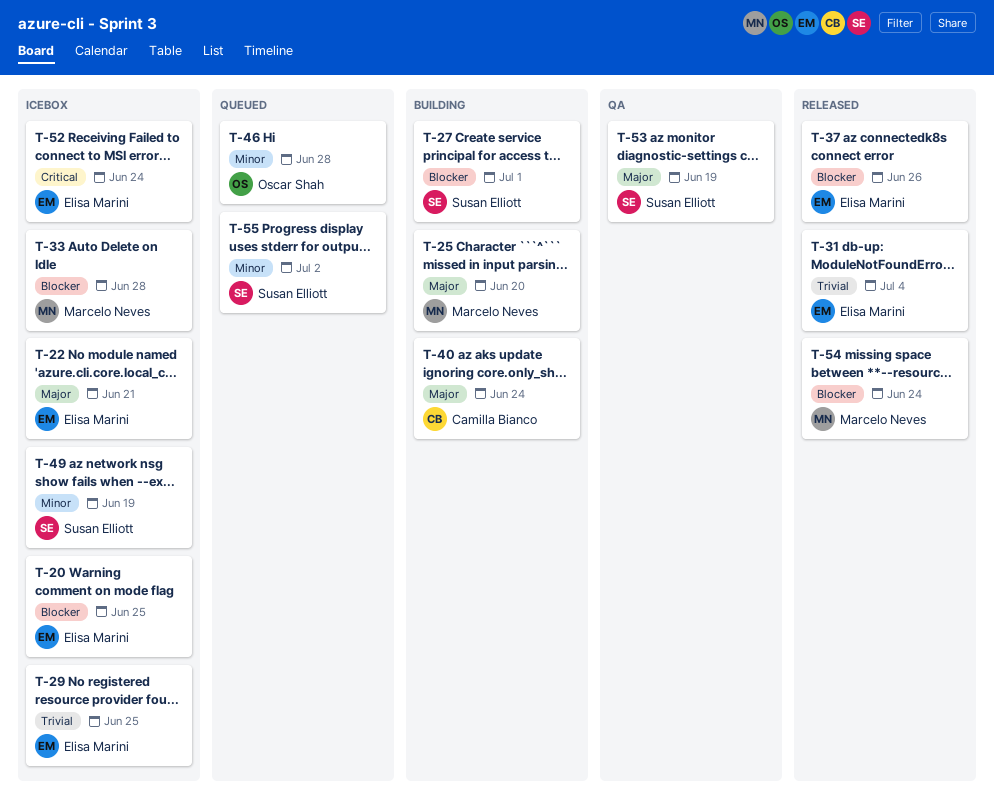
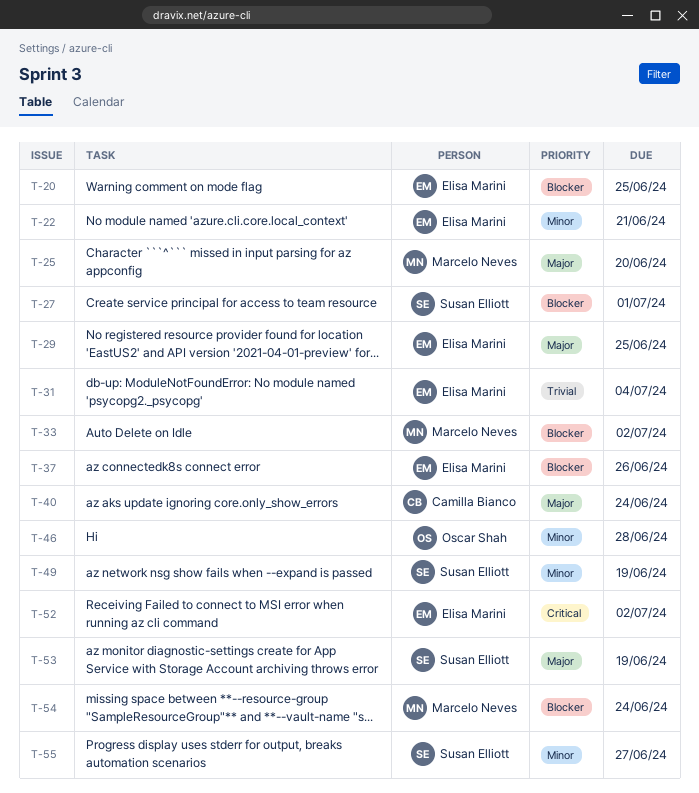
T-22, priority: Major -> Minor
T-29, priority: Trivial -> Major
T-33, due: Jun 28 -> Jul 2
T-52, due: Jun 24 -> Jul 2
T-55, due: Jul 2 -> Jun 27

